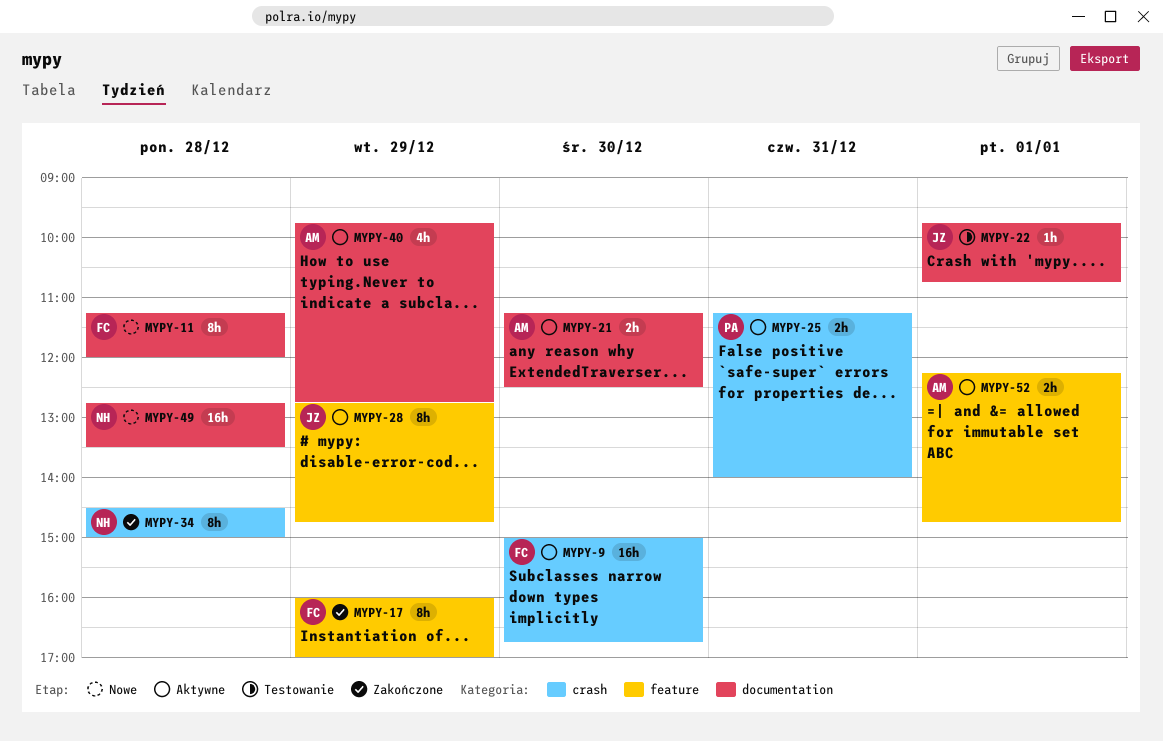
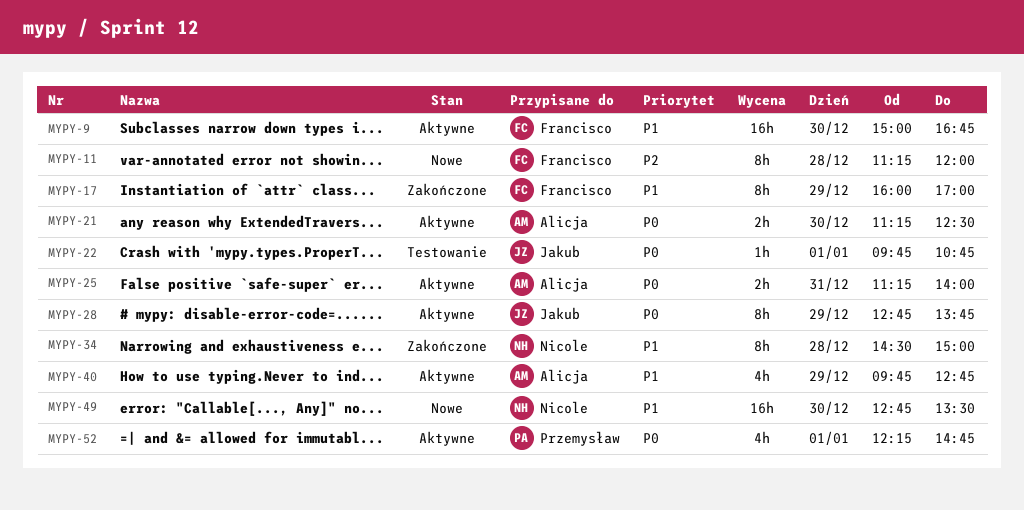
MYPY-25, owner: Przemysław -> Alicja
MYPY-28, ends: 14:45 -> 13:45
MYPY-49, day: Dec 28 -> Dec 30
MYPY-52, owner: Alicja -> Przemysław
MYPY-52, estimate: 2h -> 4h

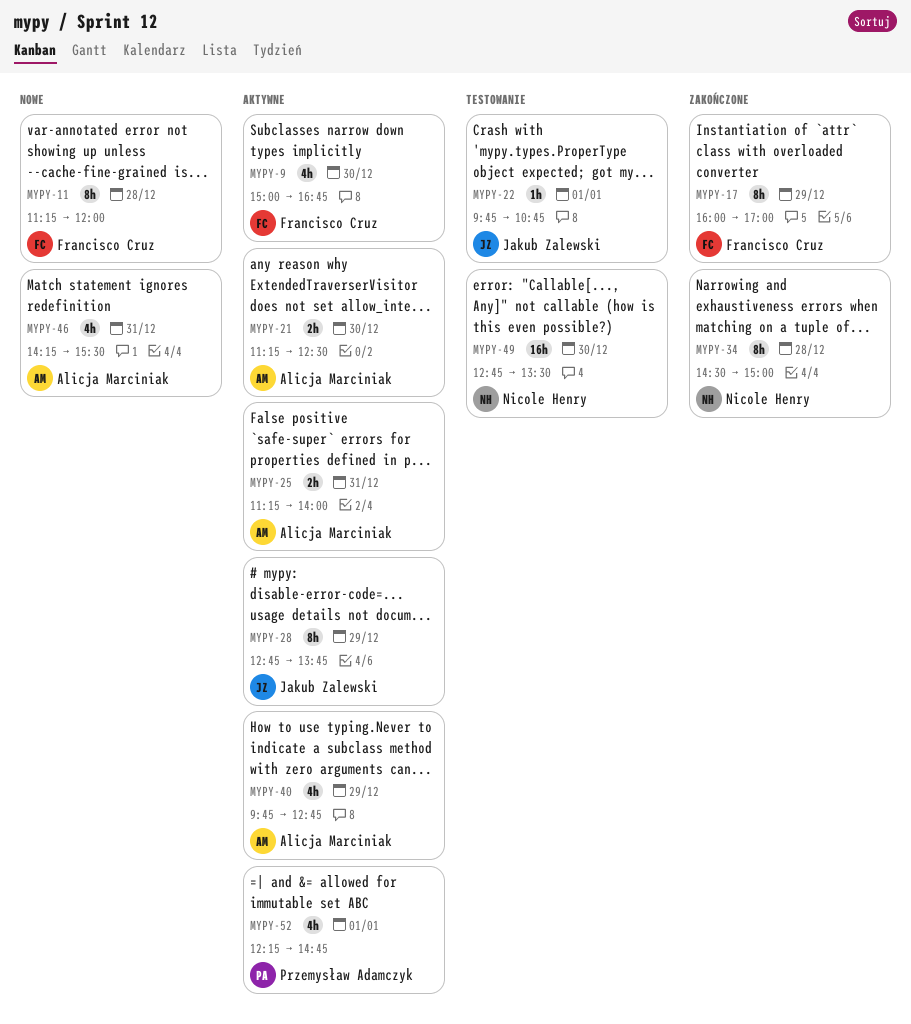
MYPY-9, estimate: 16h -> 4h
MYPY-46: none -> present
MYPY-49, status: Nowe -> Testowanie

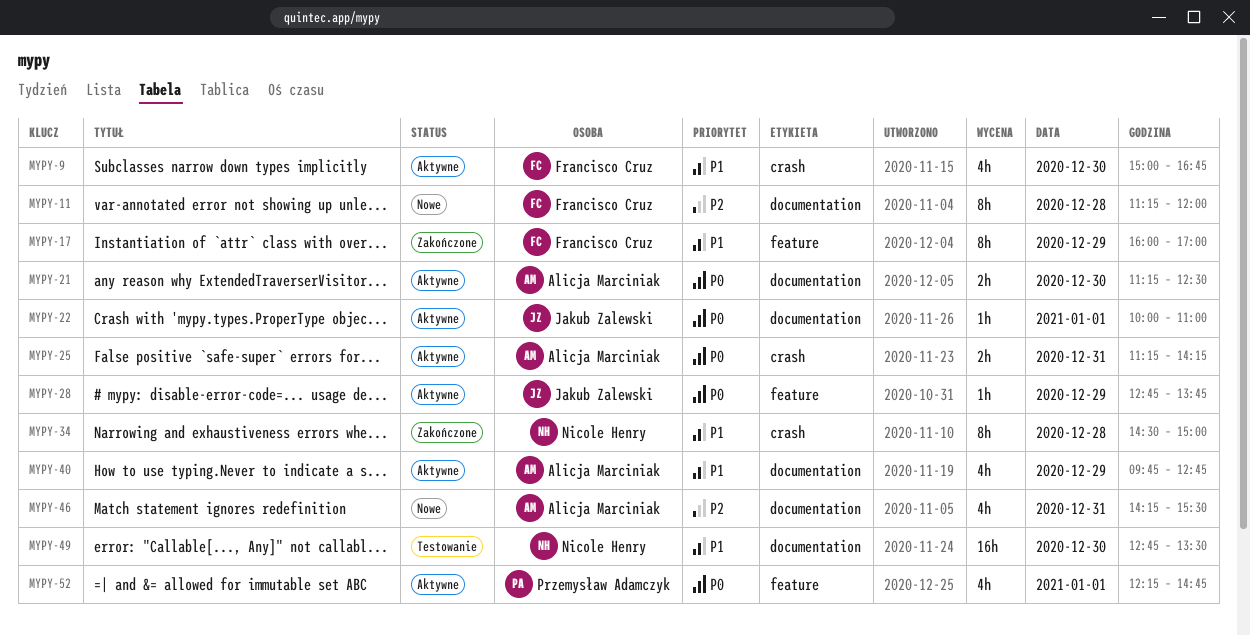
MYPY-22, status: Testowanie -> Aktywne
MYPY-22, begins: 09:45 -> 10:00
MYPY-22, ends: 10:45 -> 11:00
MYPY-25, ends: 14:00 -> 14:15
MYPY-28, estimate: 8h -> 1h

